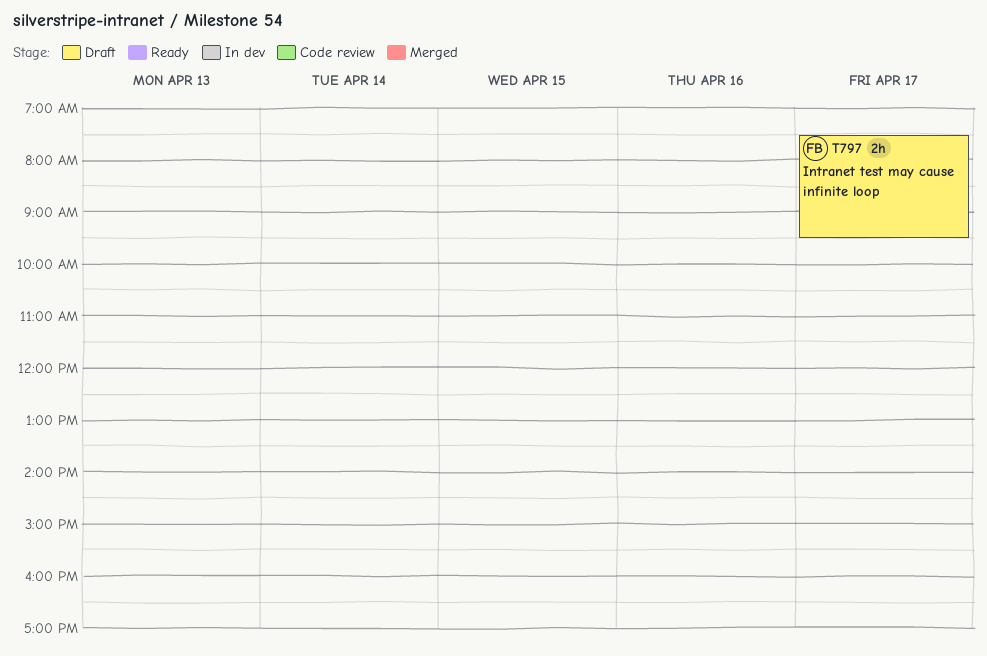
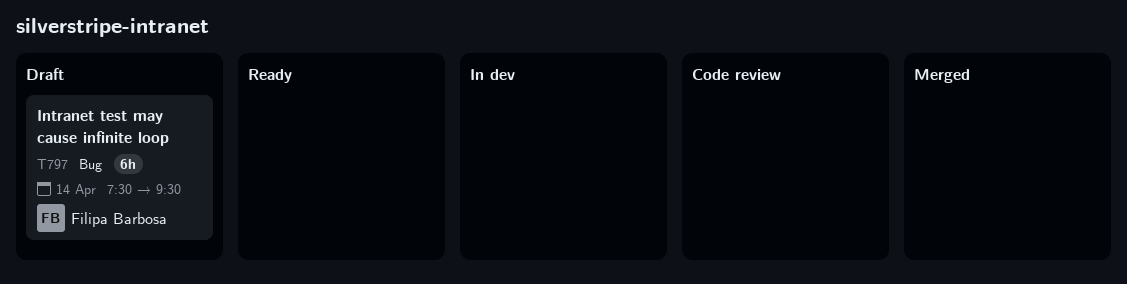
T797, estimate: 2h -> 6h
T797, day: Apr 17 -> Apr 14

